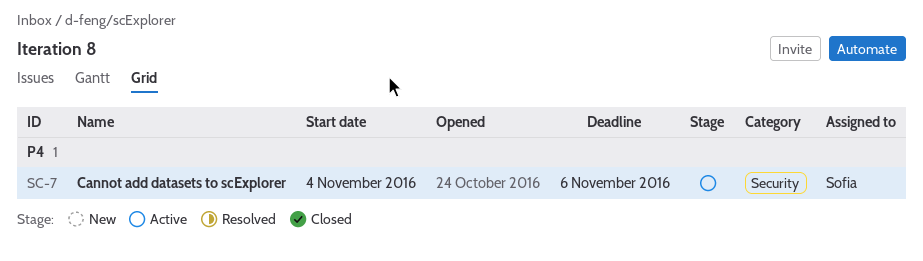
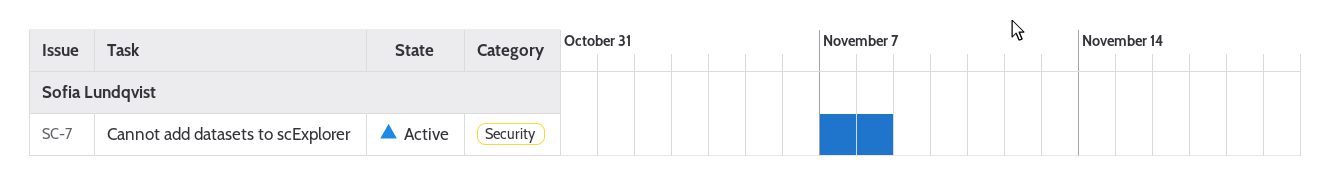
SC-7, start: Nov 4 -> Nov 7
SC-7, due: Nov 6 -> Nov 8

